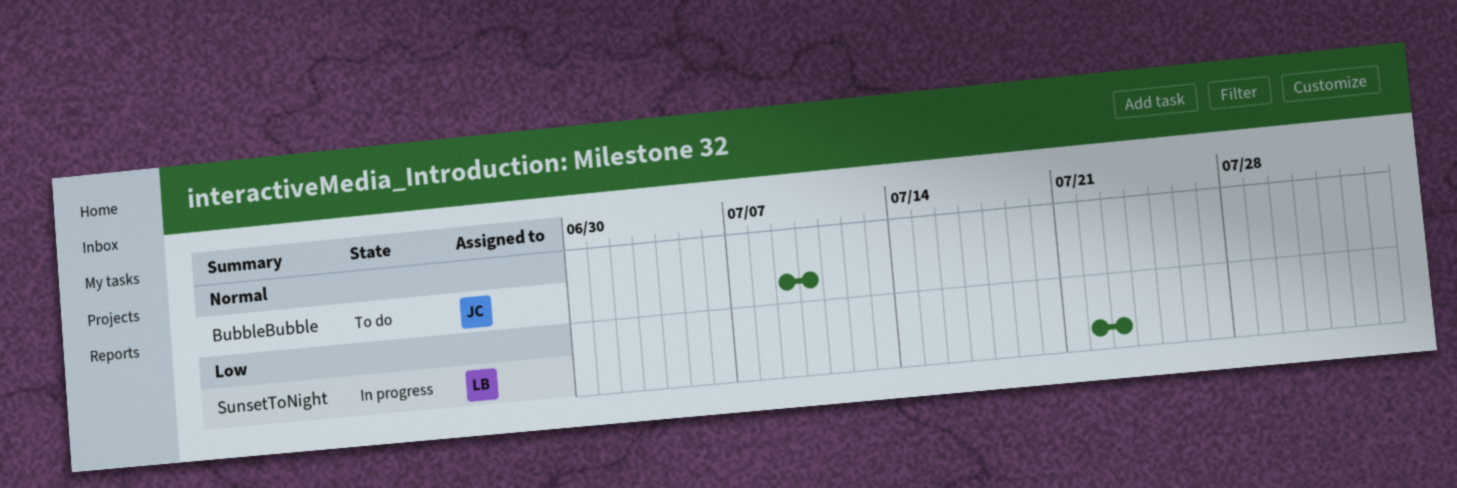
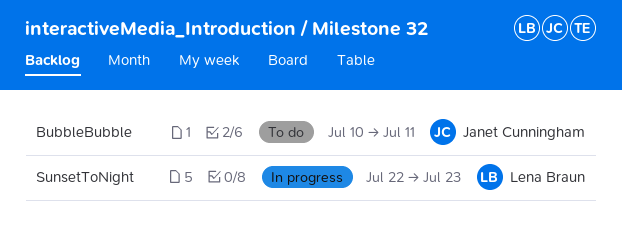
BubbleBubble, start: Jul 9 -> Jul 10
BubbleBubble, due: Jul 10 -> Jul 11

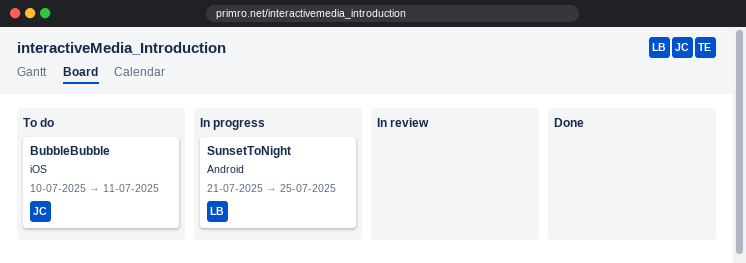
SunsetToNight, start: Jul 22 -> Jul 21
SunsetToNight, due: Jul 23 -> Jul 25

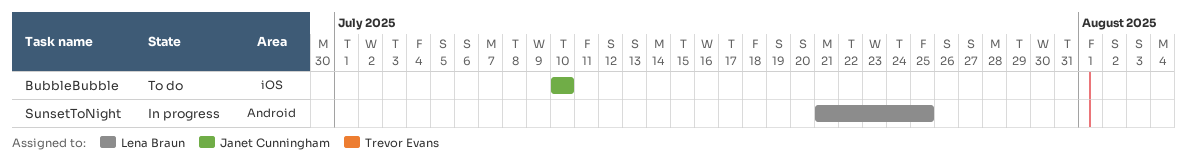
BubbleBubble, due: Jul 11 -> Jul 10

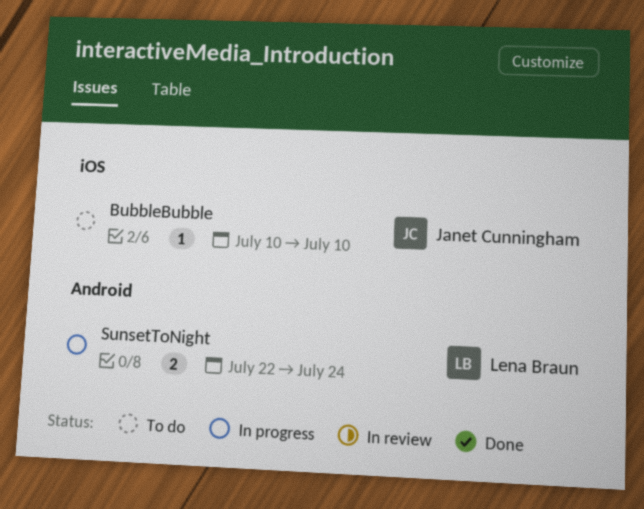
SunsetToNight, start: Jul 21 -> Jul 22
SunsetToNight, due: Jul 25 -> Jul 24

